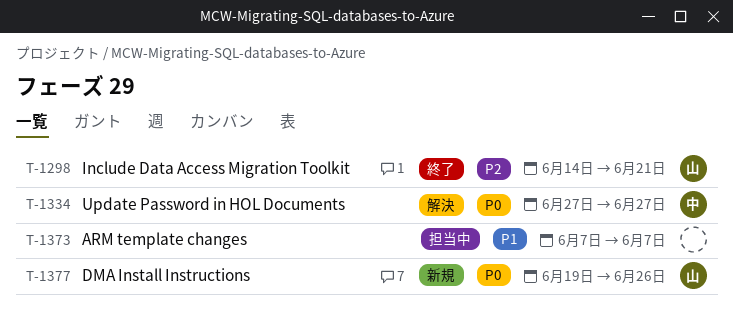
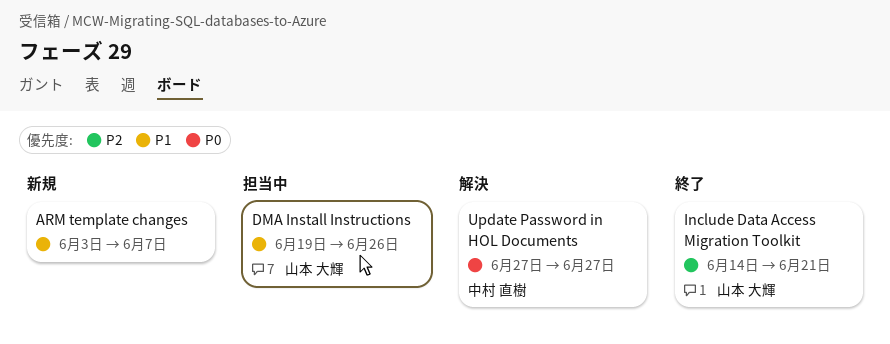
ARM template changes, status: 担当中 -> 新規
ARM template changes, start: Jun 7 -> Jun 3
DMA Install Instructions, status: 新規 -> 担当中
DMA Install Instructions, priority: P0 -> P1

